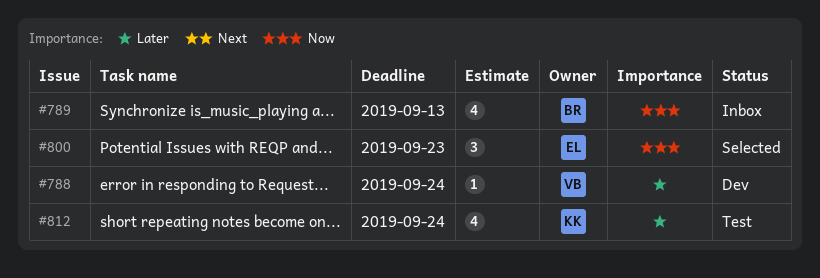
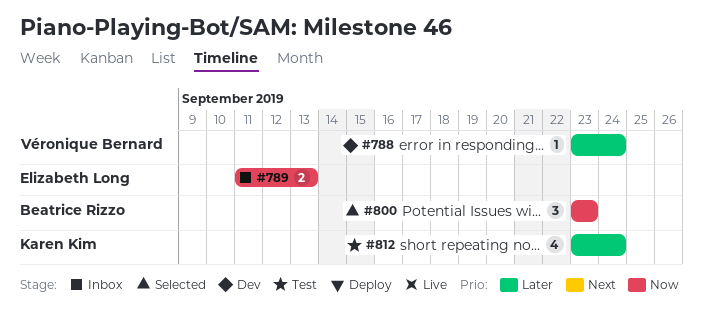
#789, owner: Beatrice Rizzo -> Elizabeth Long
#789, estimate: 4 -> 2
#800, owner: Elizabeth Long -> Beatrice Rizzo

